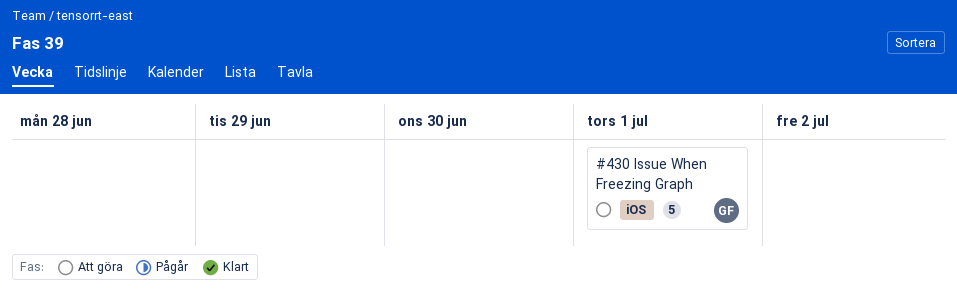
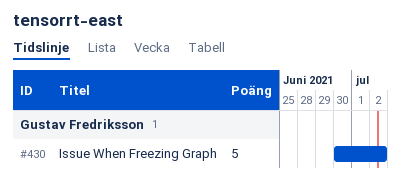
#430, due: Jul 1 -> Jul 2

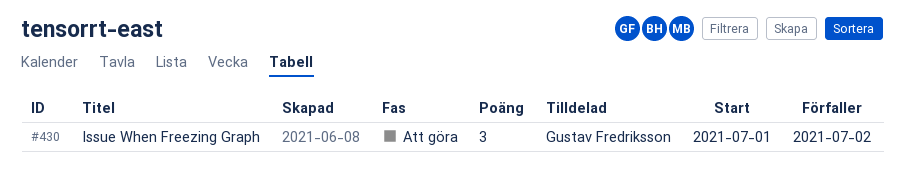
#430, estimate: 5 -> 3
#430, start: Jun 30 -> Jul 1

